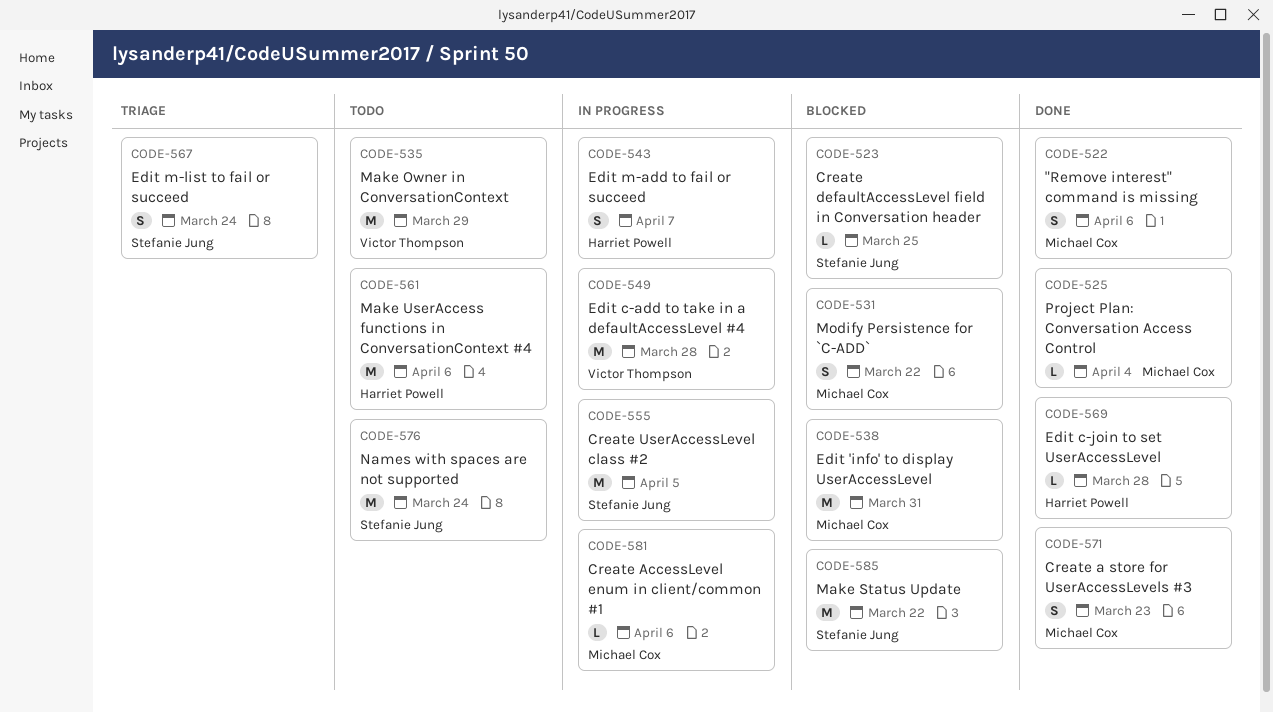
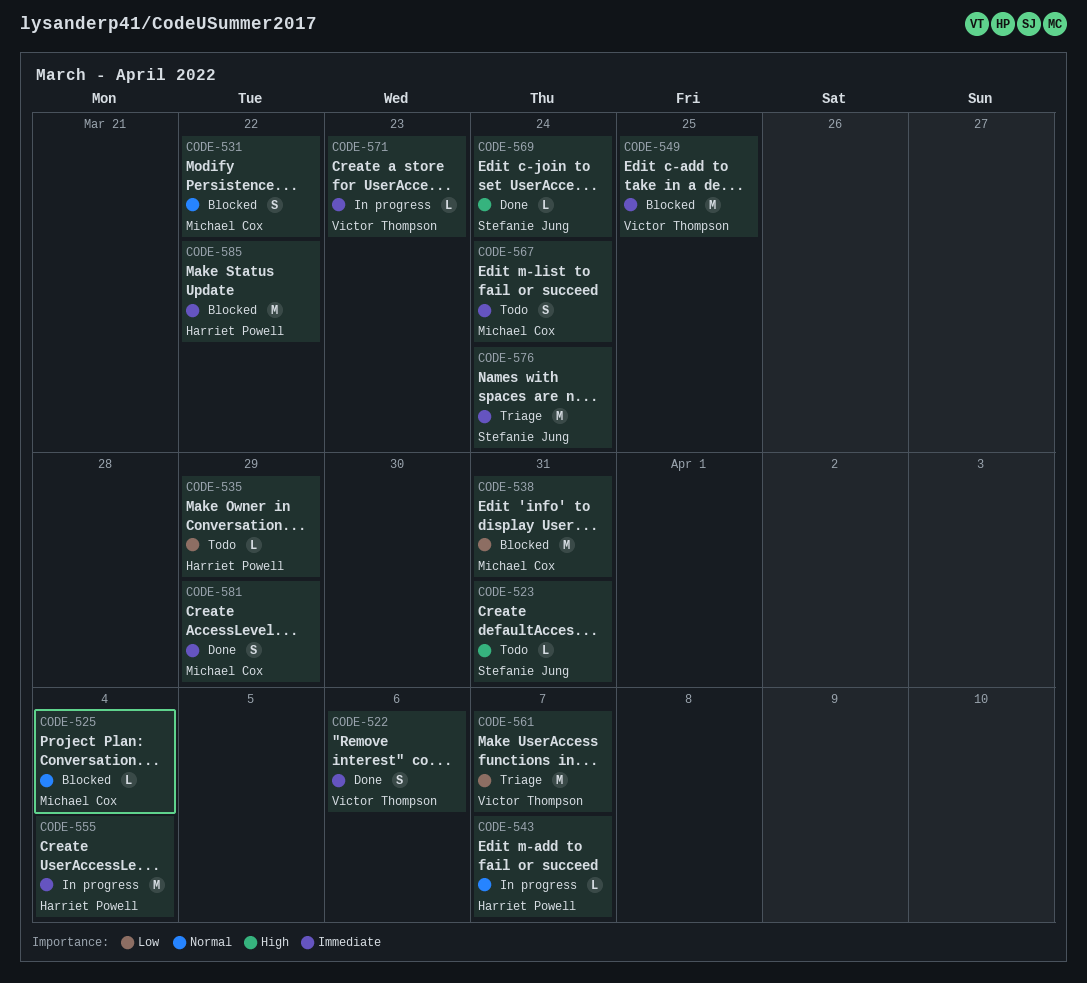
CODE-522, owner: Michael Cox -> Victor Thompson
CODE-523, status: Blocked -> Todo
CODE-523, due: Mar 25 -> Mar 31
CODE-525, status: Done -> Blocked
CODE-535, owner: Victor Thompson -> Harriet Powell
CODE-535, estimate: M -> L
CODE-543, estimate: S -> L
CODE-549, status: In progress -> Blocked
CODE-549, due: Mar 28 -> Mar 25
CODE-555, owner: Stefanie Jung -> Harriet Powell
CODE-555, due: Apr 5 -> Apr 4
CODE-561, status: Todo -> Triage
CODE-561, owner: Harriet Powell -> Victor Thompson
CODE-561, due: Apr 6 -> Apr 7
CODE-567, status: Triage -> Todo
CODE-567, owner: Stefanie Jung -> Michael Cox
CODE-569, owner: Harriet Powell -> Stefanie Jung
CODE-569, due: Mar 28 -> Mar 24
CODE-571, status: Done -> In progress
CODE-571, owner: Michael Cox -> Victor Thompson
CODE-571, estimate: S -> L
CODE-576, status: Todo -> Triage
CODE-581, status: In progress -> Done
CODE-581, estimate: L -> S
CODE-581, due: Apr 6 -> Mar 29
CODE-585, owner: Stefanie Jung -> Harriet Powell

